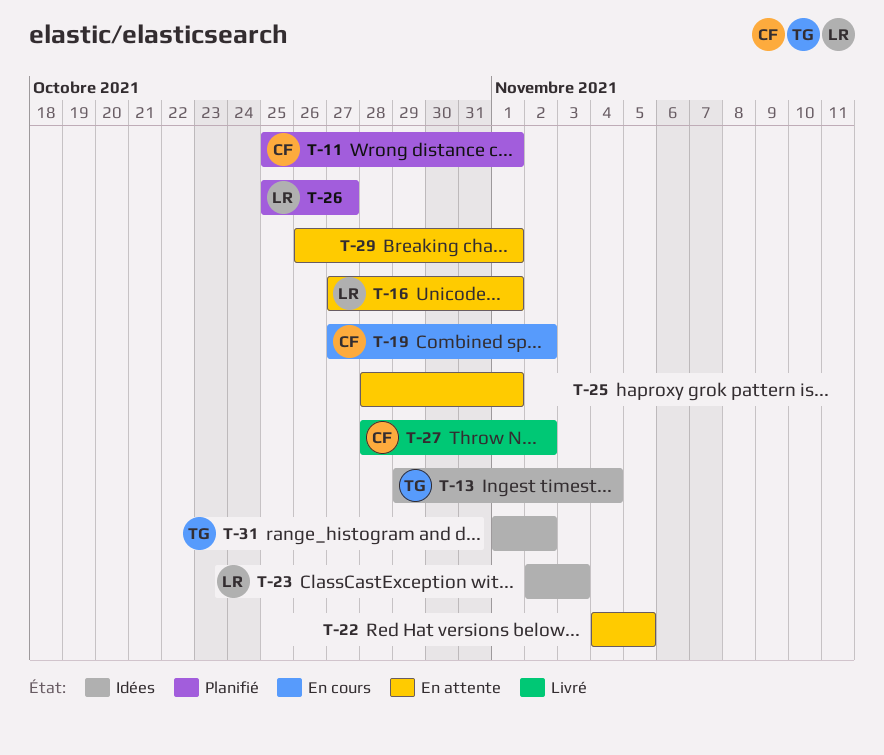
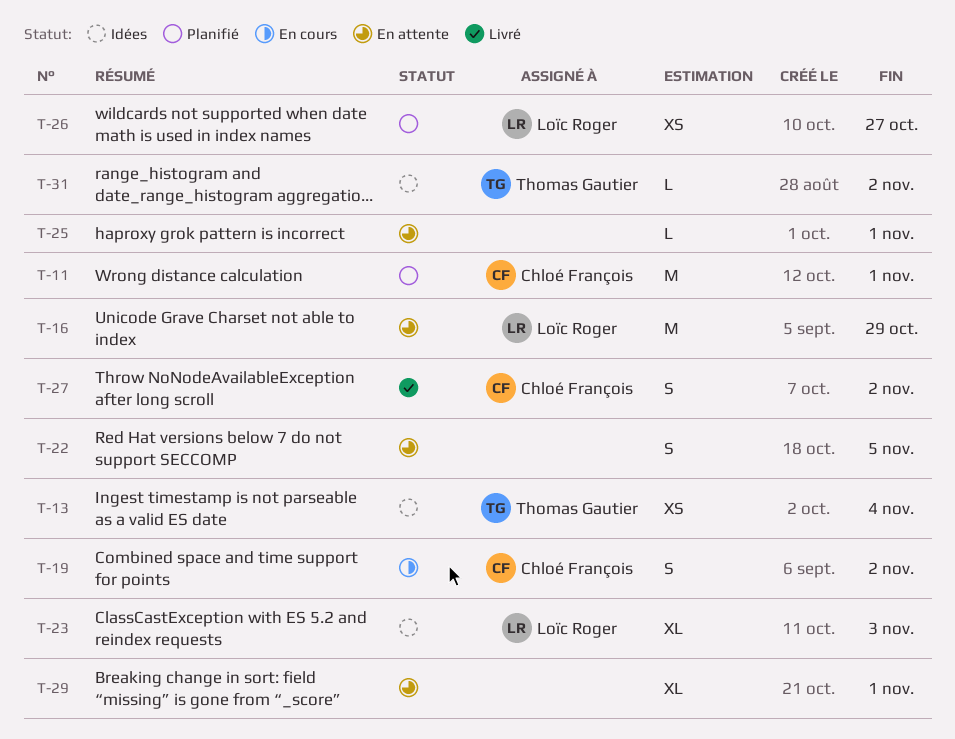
T-16, due: Nov 1 -> Oct 29

